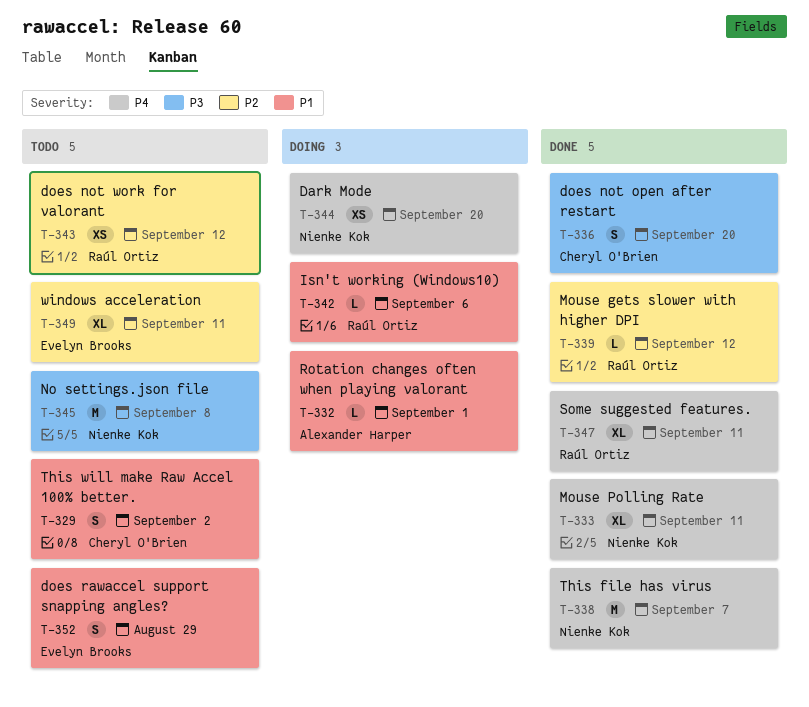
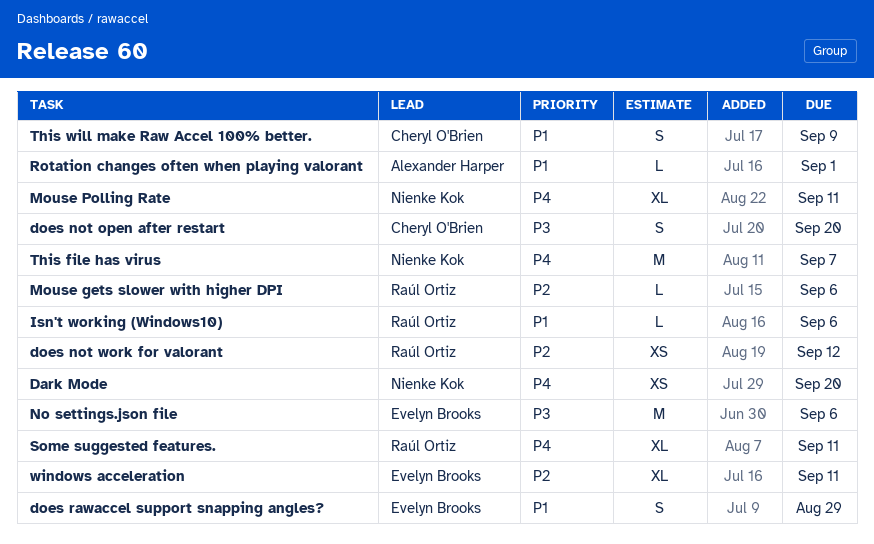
Mouse gets slower with higher DPI, due: Sep 12 -> Sep 6
No settings.json file, owner: Nienke Kok -> Evelyn Brooks
No settings.json file, due: Sep 8 -> Sep 6
This will make Raw Accel 100% better., due: Sep 2 -> Sep 9

